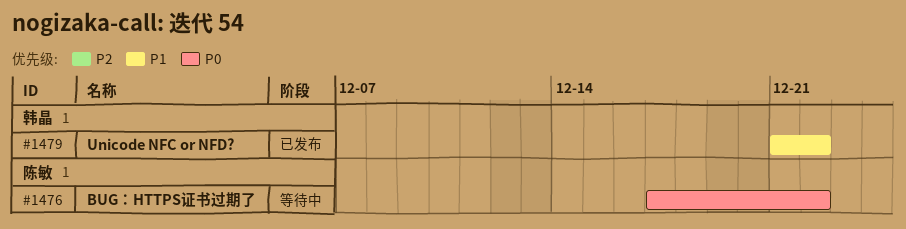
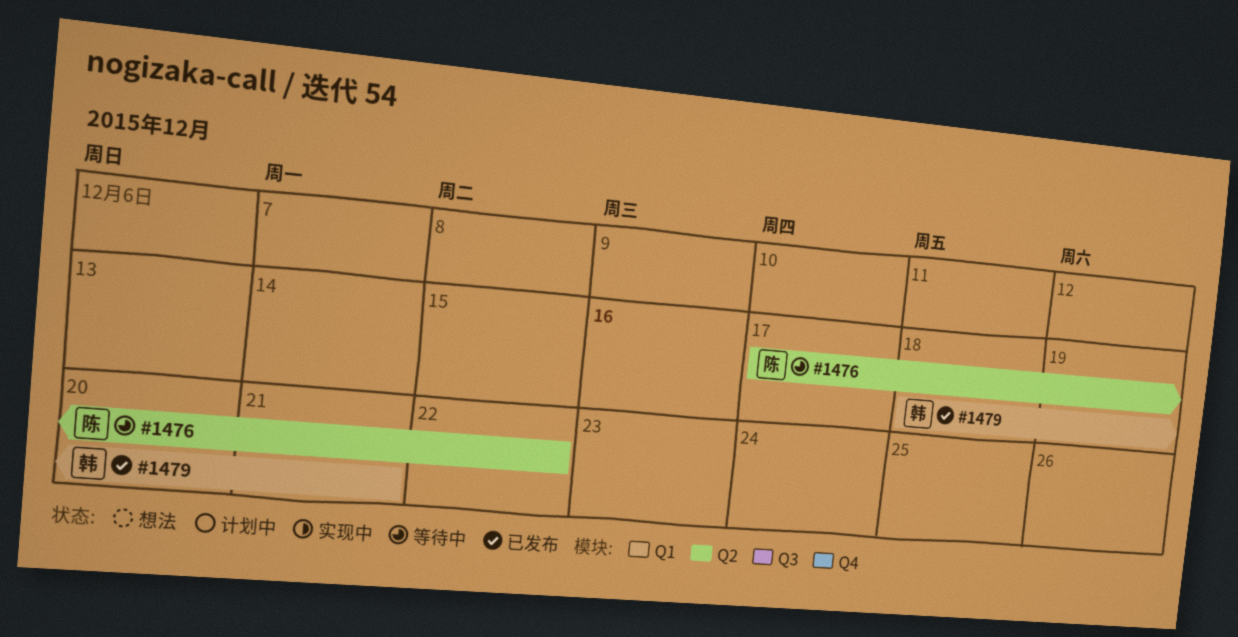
#1479, start: Dec 21 -> Dec 18
#1479, due: Dec 22 -> Dec 21

